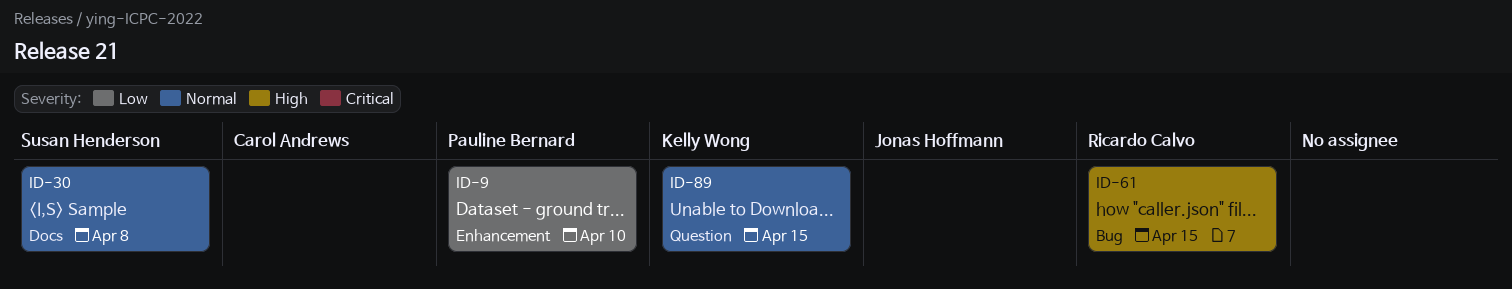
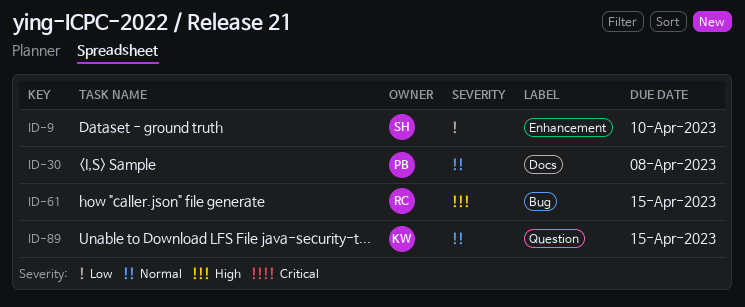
ID-9, owner: Pauline Bernard -> Susan Henderson
ID-30, owner: Susan Henderson -> Pauline Bernard

